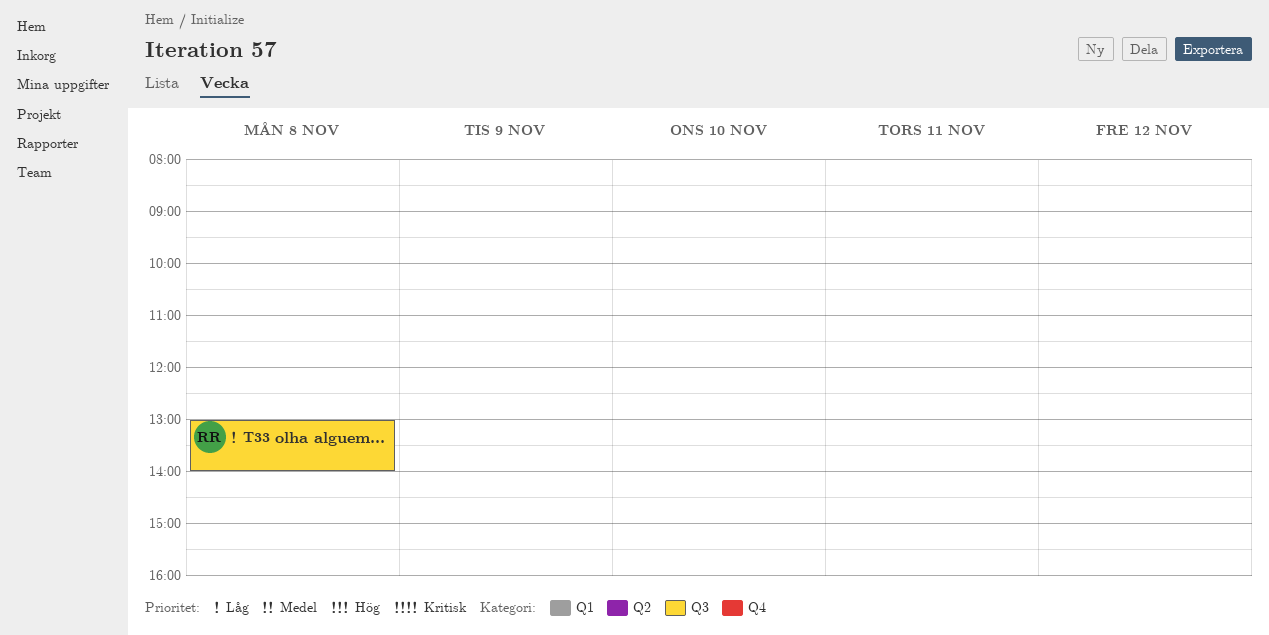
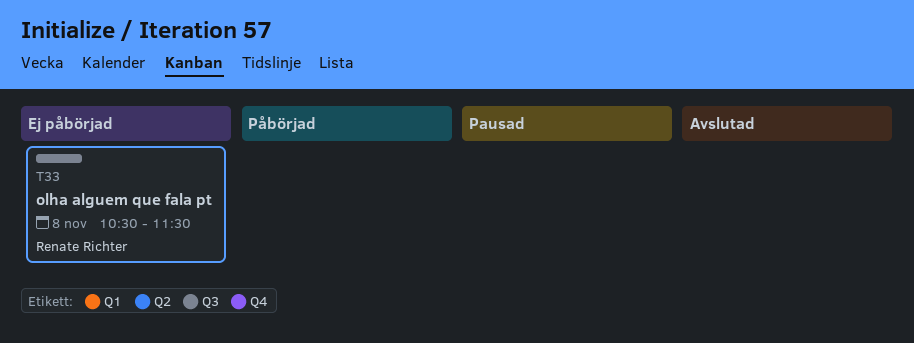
T33, begins: 13:00 -> 10:30
T33, ends: 14:00 -> 11:30

